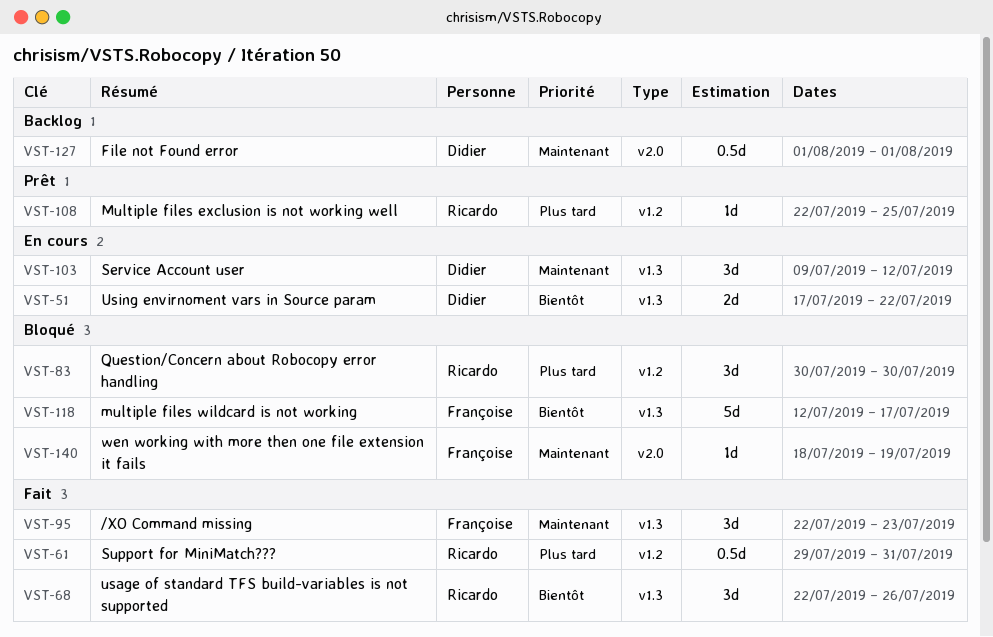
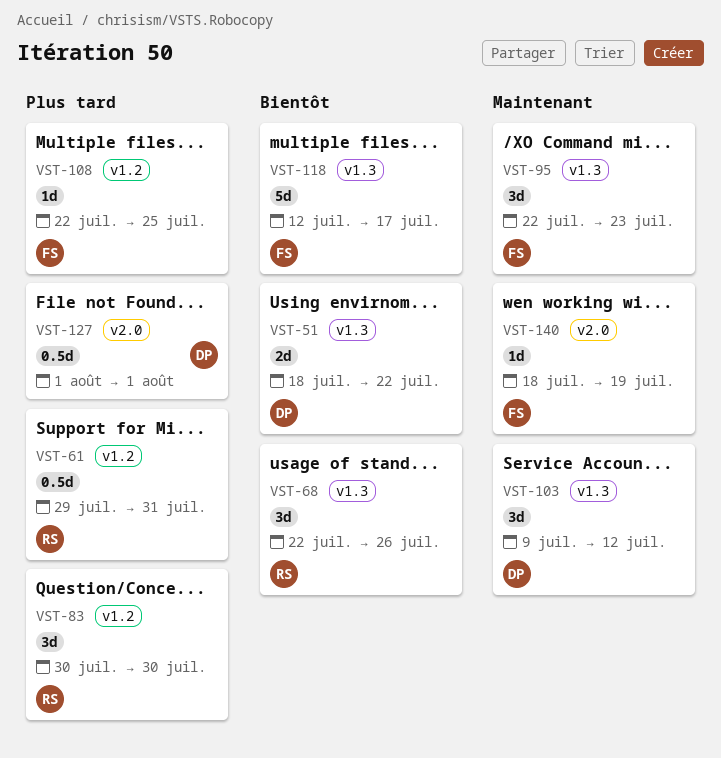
VST-51, start: Jul 17 -> Jul 18
VST-108, owner: Ricardo -> Françoise
VST-127, priority: Maintenant -> Plus tard

